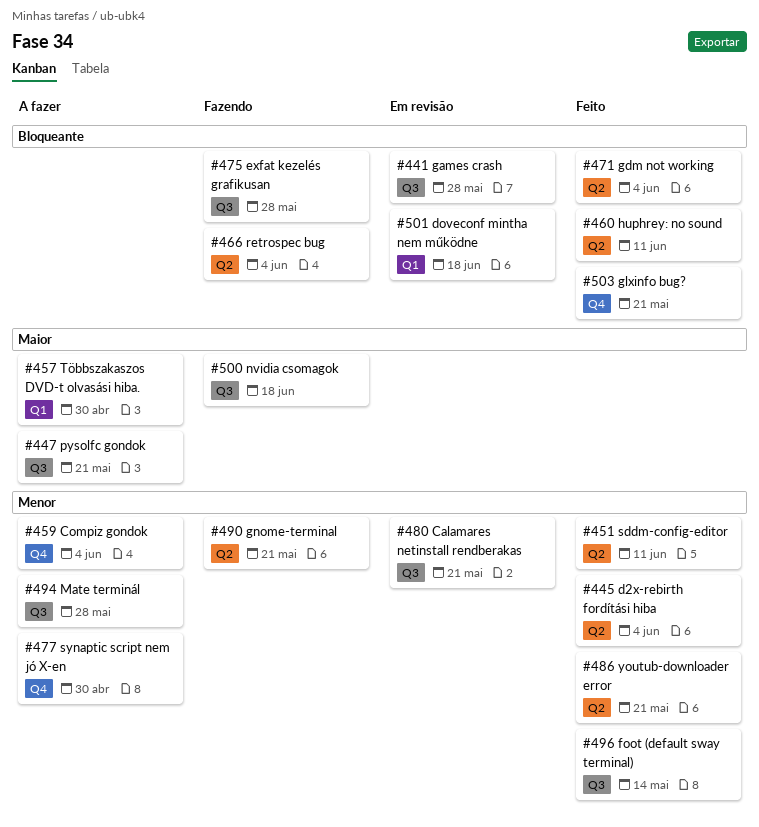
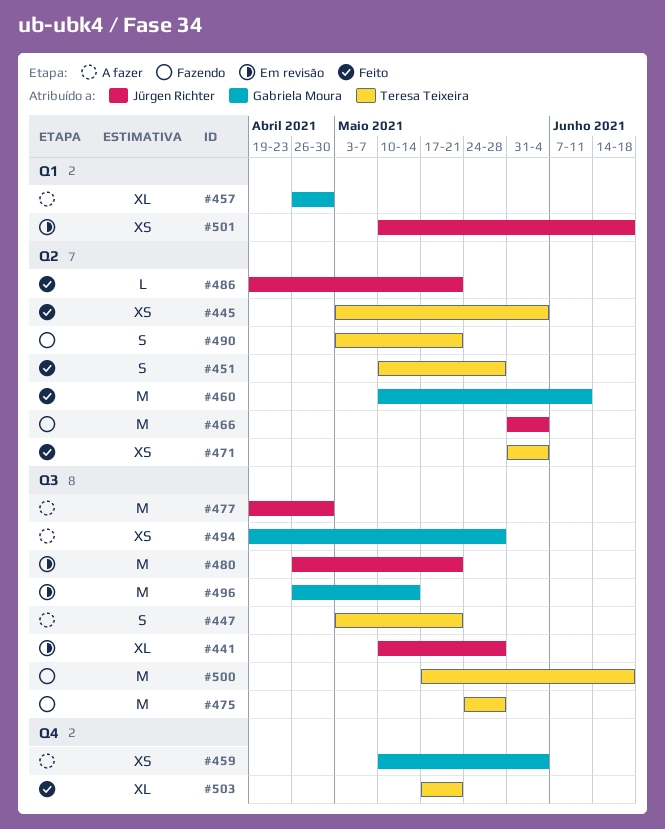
#451, due: Jun 11 -> May 28
#477, label: Q4 -> Q3
#496, status: Feito -> Em revisão

